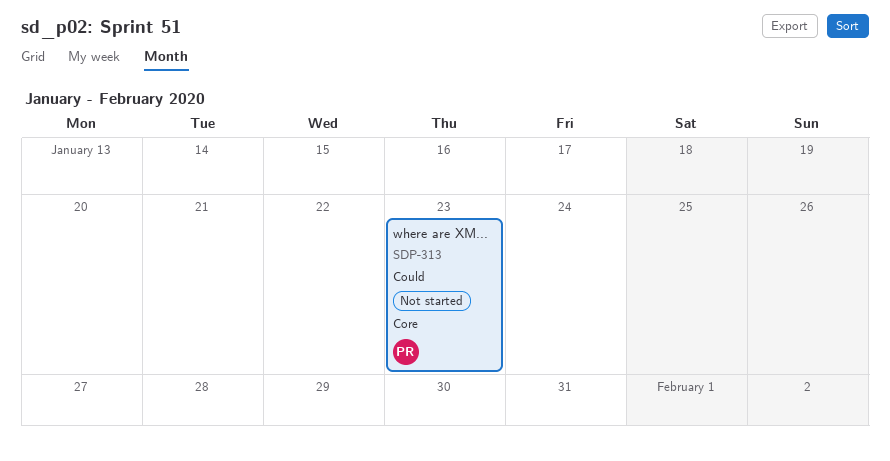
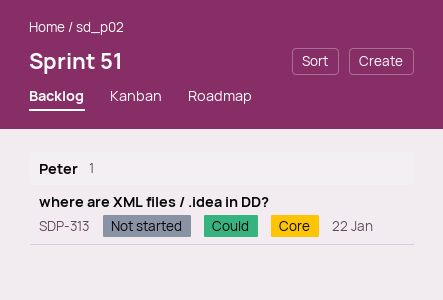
SDP-313, due: Jan 23 -> Jan 22

